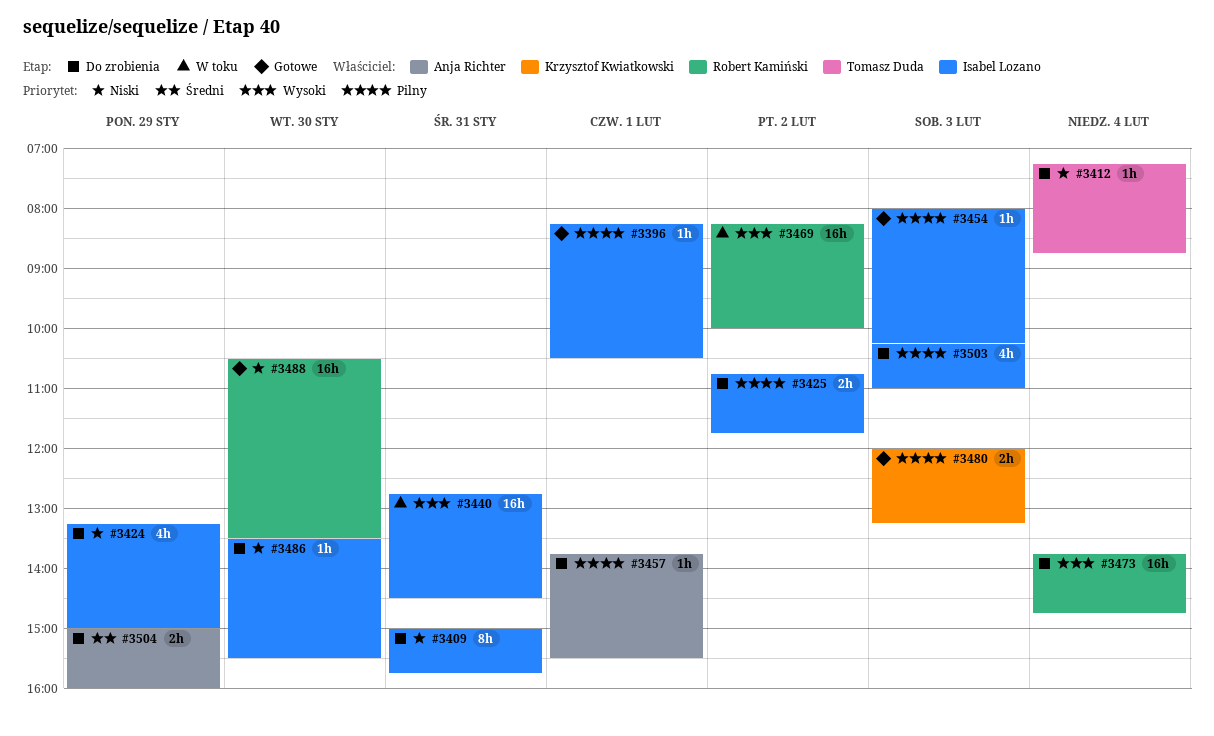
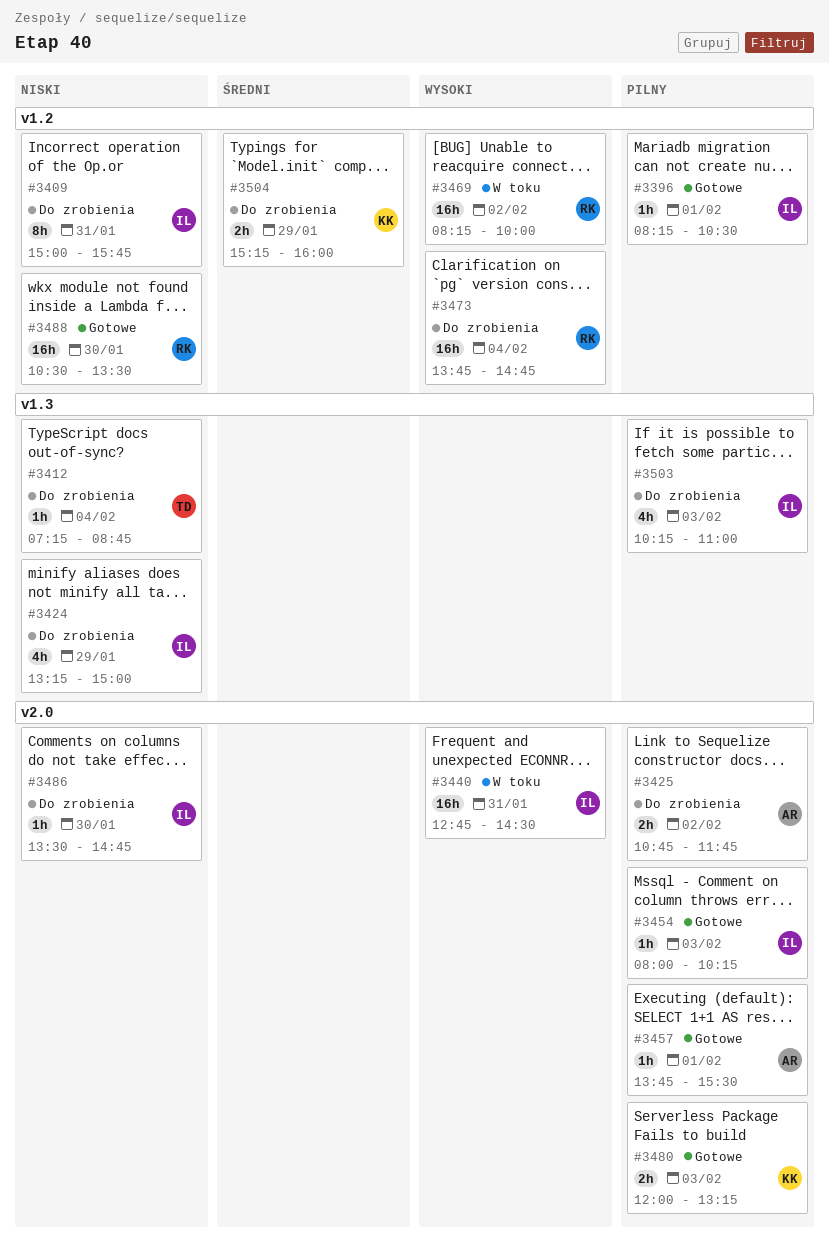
#3425, owner: Isabel Lozano -> Anja Richter
#3457, status: Do zrobienia -> Gotowe
#3486, ends: 15:30 -> 14:45
#3504, owner: Anja Richter -> Krzysztof Kwiatkowski
#3504, begins: 15:00 -> 15:15

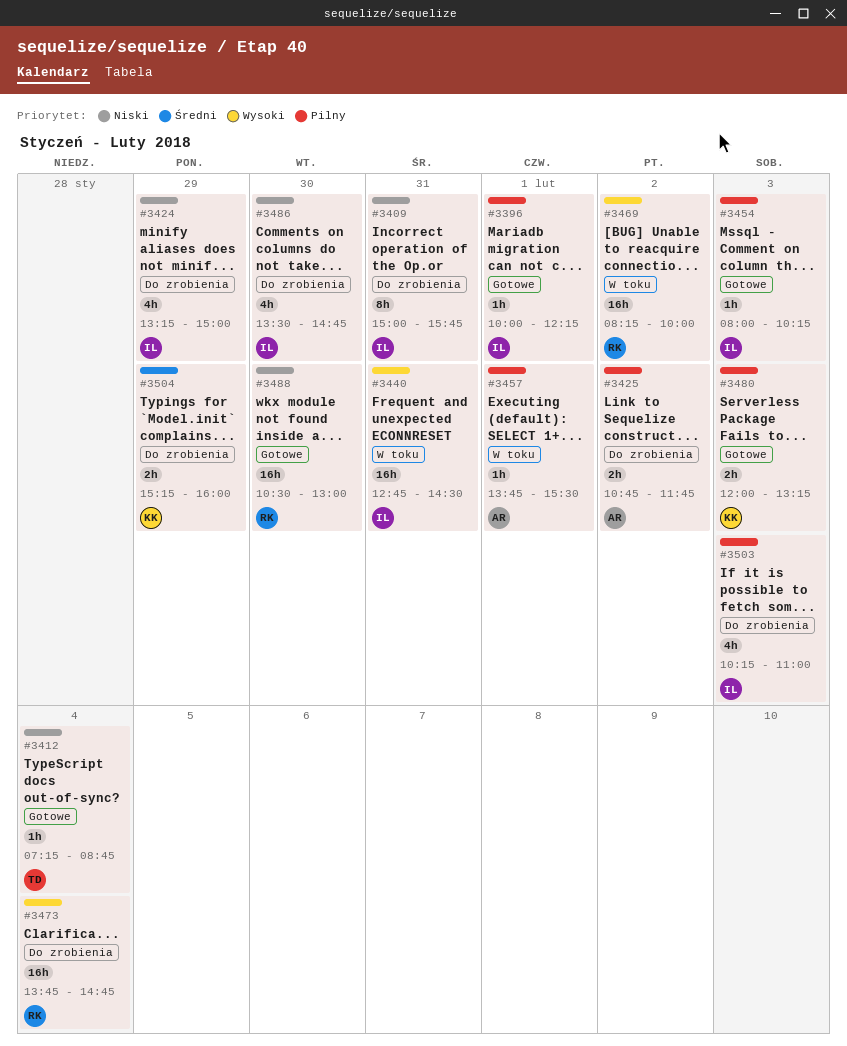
#3396, begins: 08:15 -> 10:00
#3396, ends: 10:30 -> 12:15
#3412, status: Do zrobienia -> Gotowe
#3457, status: Gotowe -> W toku
#3486, estimate: 1h -> 4h
#3488, ends: 13:30 -> 13:00

